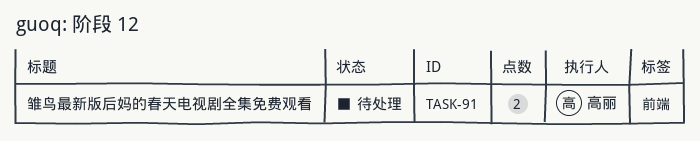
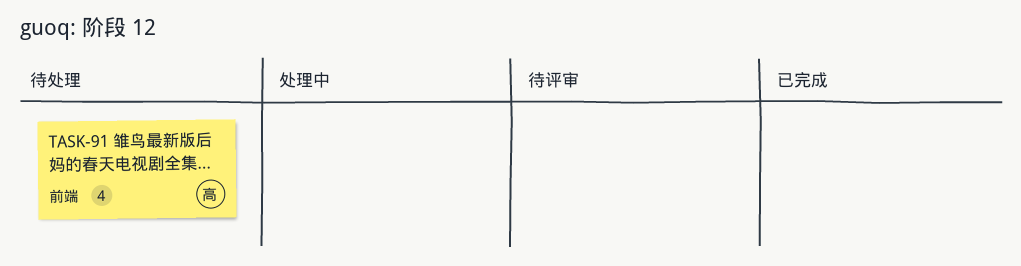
TASK-91, estimate: 2 -> 4

